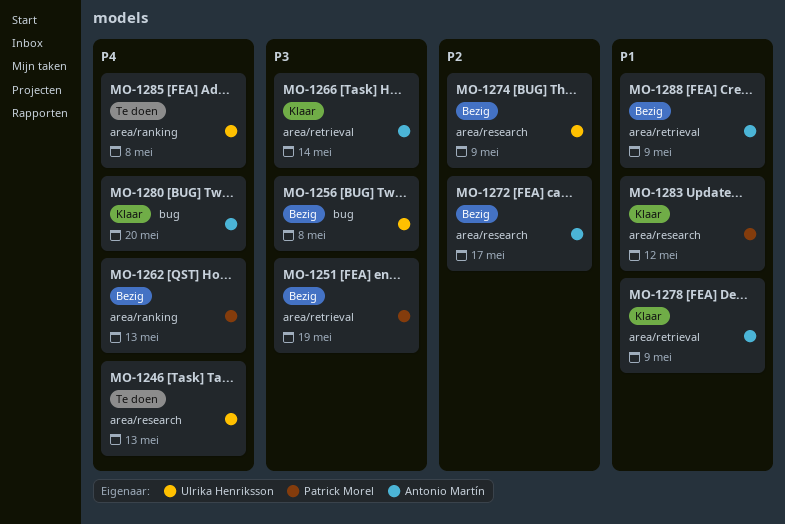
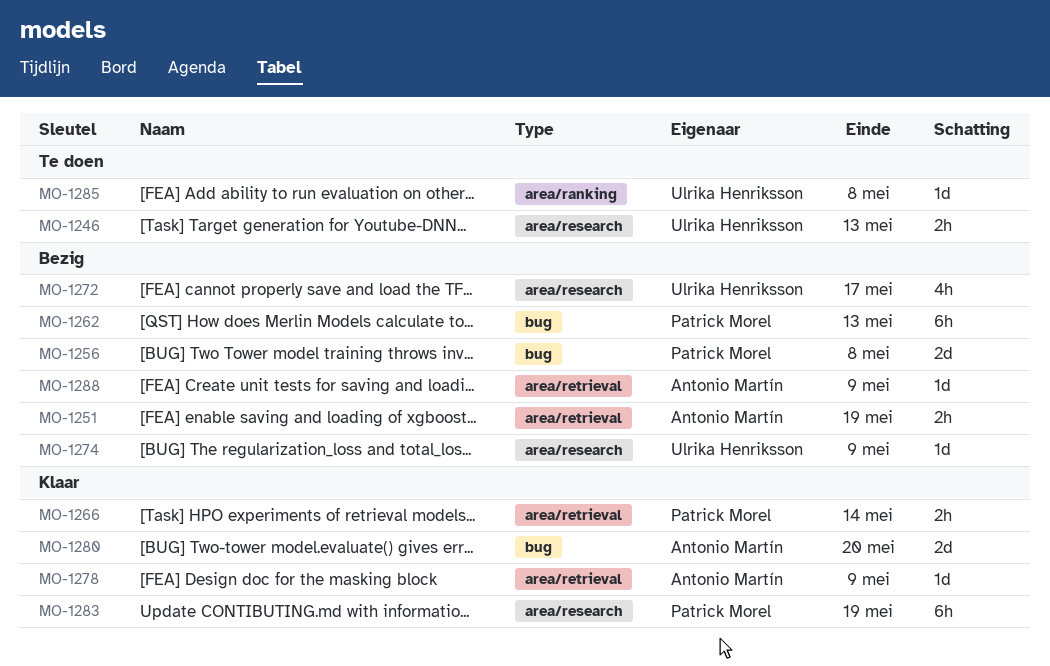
MO-1251, owner: Patrick Morel -> Antonio Martín
MO-1256, owner: Ulrika Henriksson -> Patrick Morel
MO-1262, label: area/ranking -> bug
MO-1266, owner: Antonio Martín -> Patrick Morel
MO-1272, owner: Antonio Martín -> Ulrika Henriksson
MO-1283, due: May 12 -> May 19

